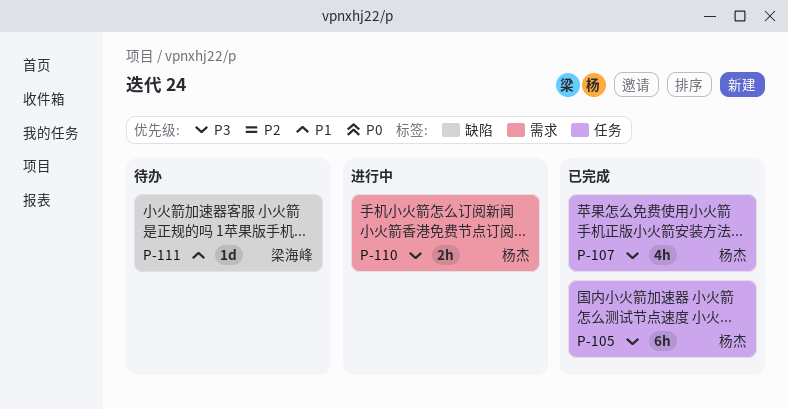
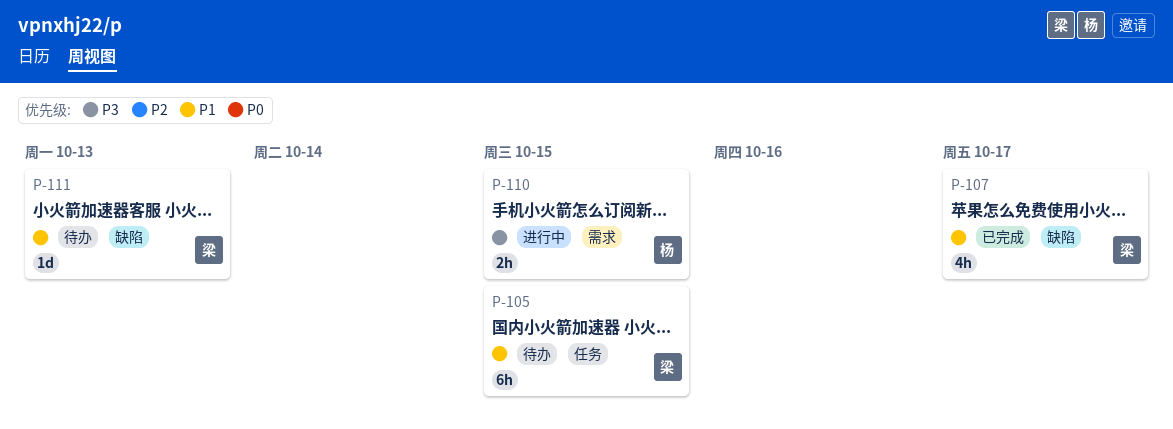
P-105, status: 已完成 -> 待办
P-105, owner: 杨杰 -> 梁海峰
P-105, priority: P3 -> P1
P-107, owner: 杨杰 -> 梁海峰
P-107, priority: P3 -> P1
P-107, label: 任务 -> 缺陷

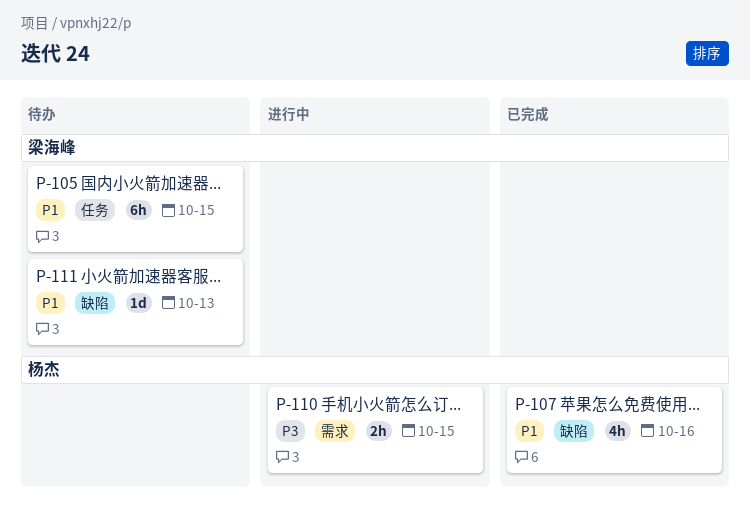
P-107, owner: 梁海峰 -> 杨杰
P-107, due: Oct 17 -> Oct 16

